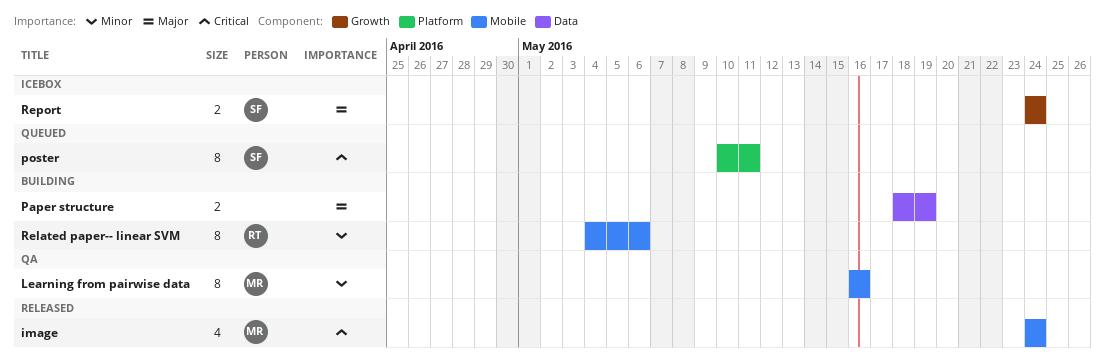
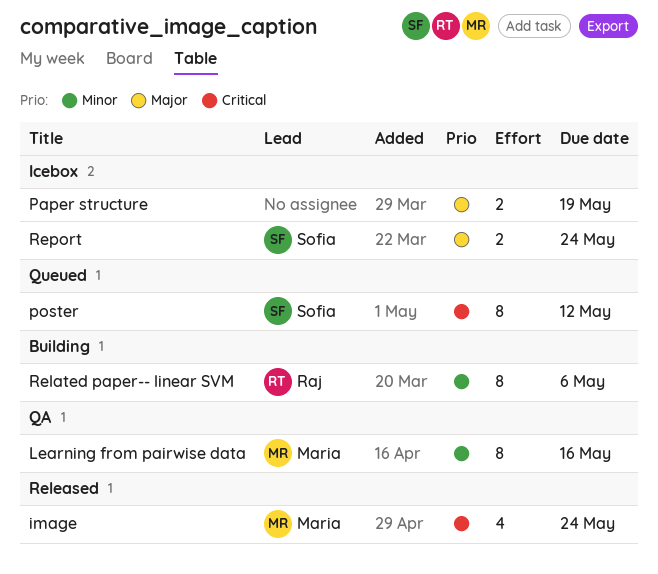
Paper structure, status: Building -> Icebox
poster, due: May 11 -> May 12

